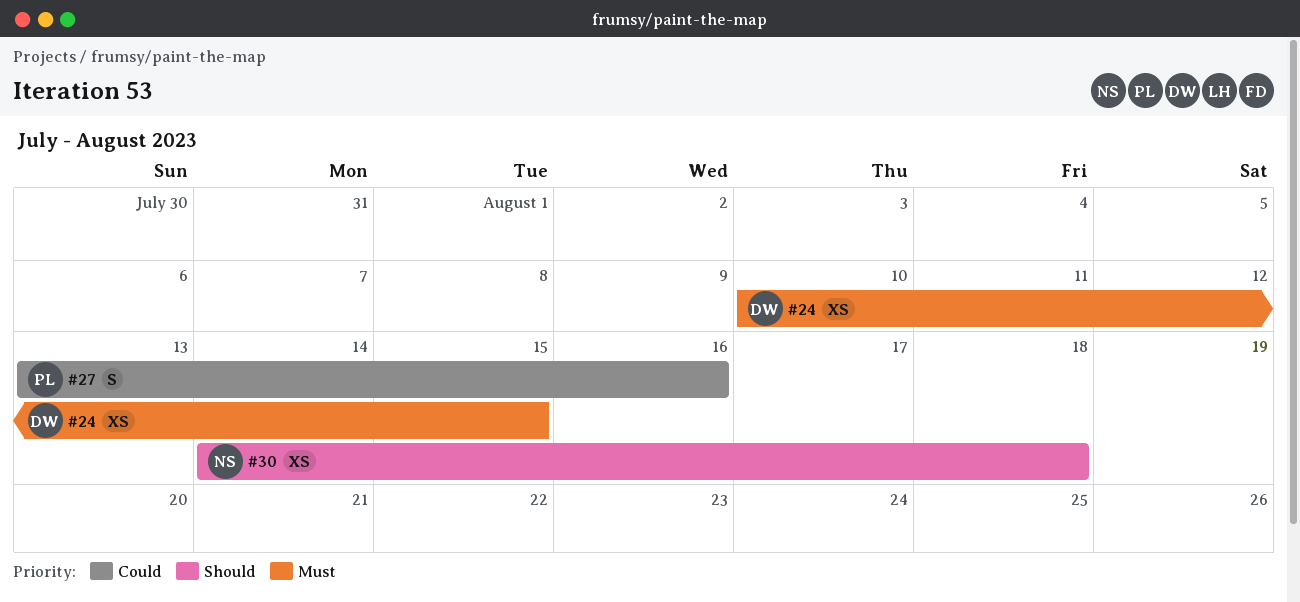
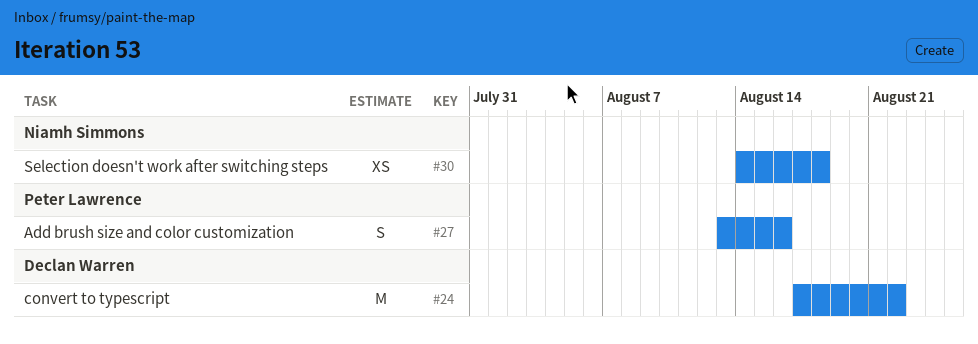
#24, estimate: XS -> M
#24, start: Aug 10 -> Aug 17
#24, due: Aug 15 -> Aug 22

